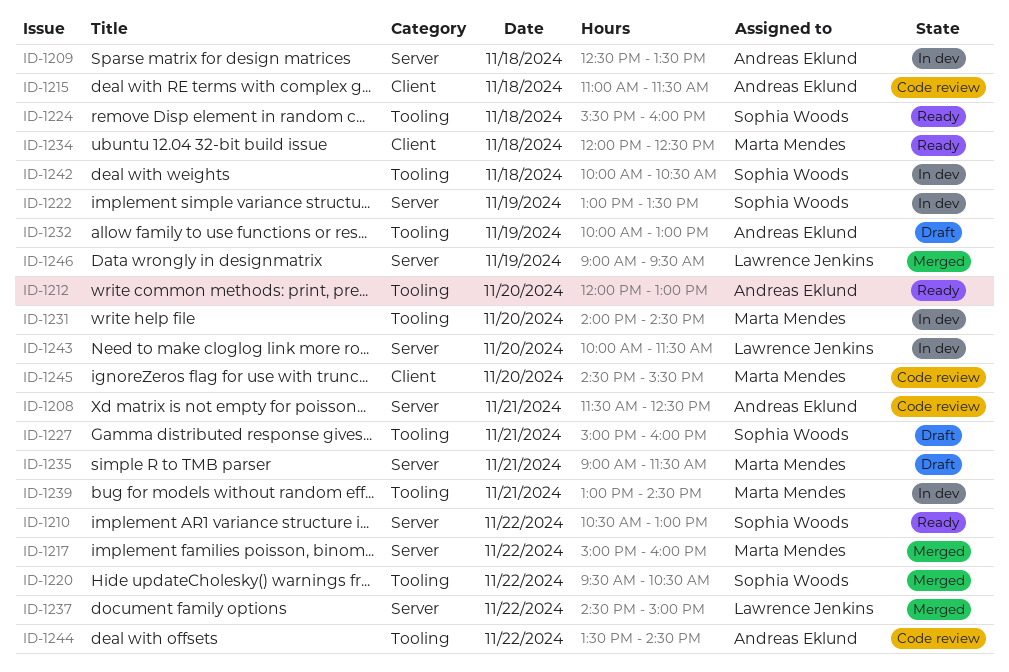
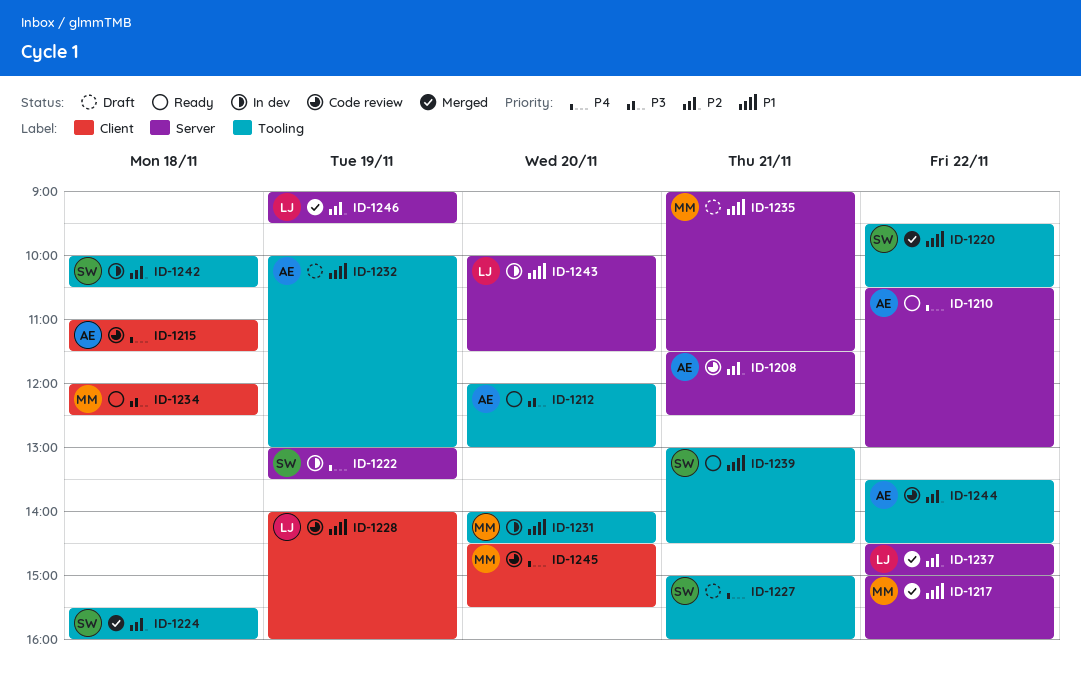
ID-1209: present -> none
ID-1210, owner: Sophia Woods -> Andreas Eklund
ID-1224, status: Ready -> Merged
ID-1228: none -> present
ID-1239, status: In dev -> Ready
ID-1239, owner: Marta Mendes -> Sophia Woods

